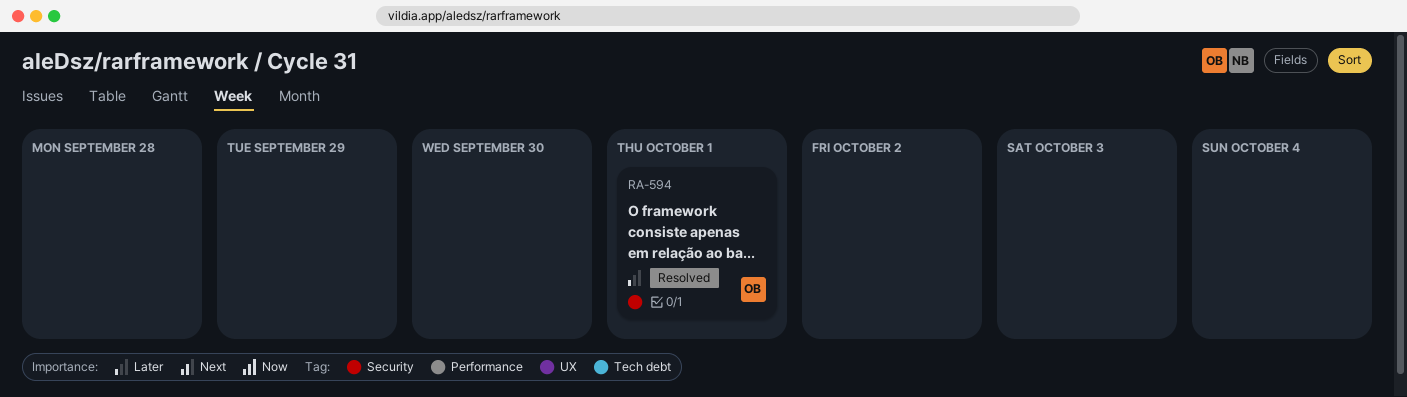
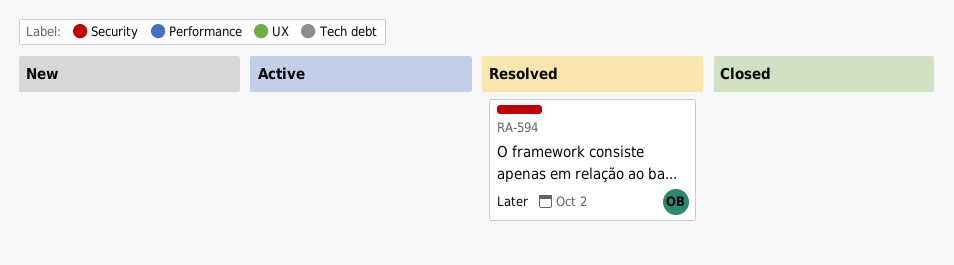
RA-594, day: Oct 1 -> Oct 2

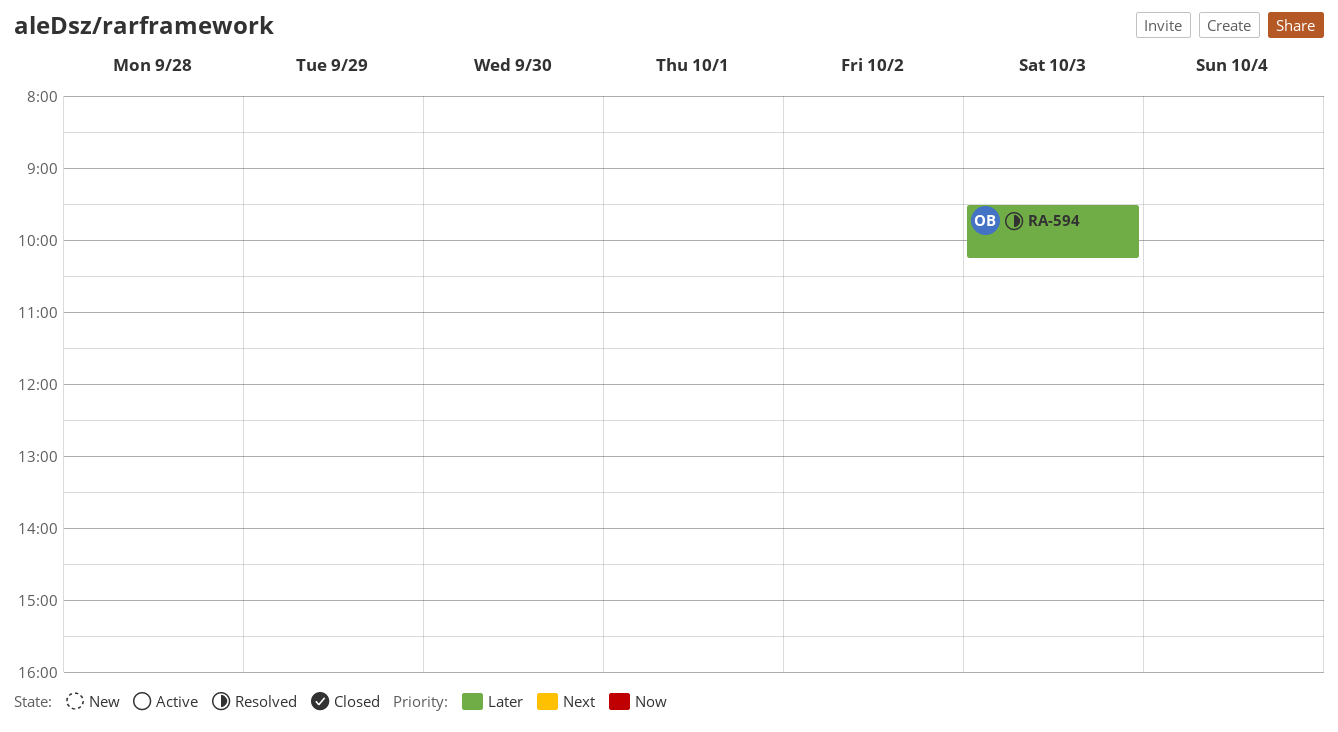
RA-594, day: Oct 2 -> Oct 3

